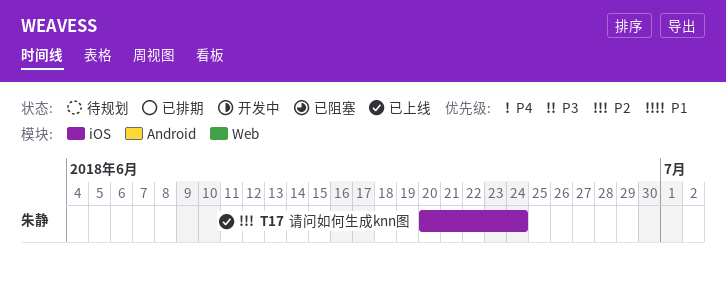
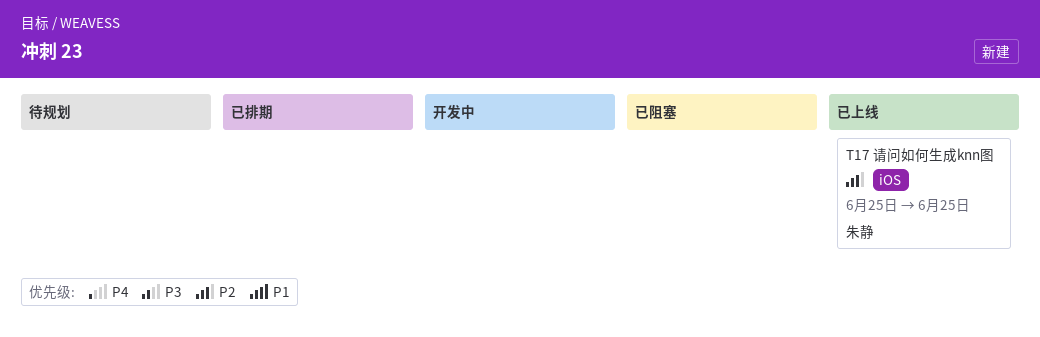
T17, start: Jun 20 -> Jun 25
T17, due: Jun 24 -> Jun 25

